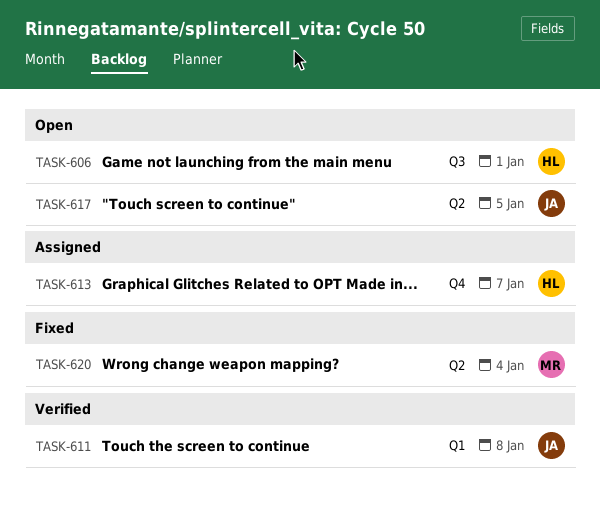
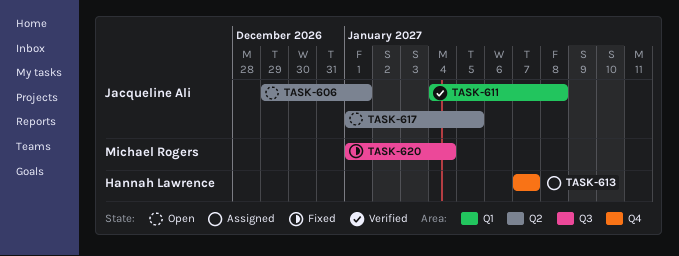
TASK-606, owner: Hannah Lawrence -> Jacqueline Ali
TASK-606, label: Q3 -> Q2
TASK-620, label: Q2 -> Q3

